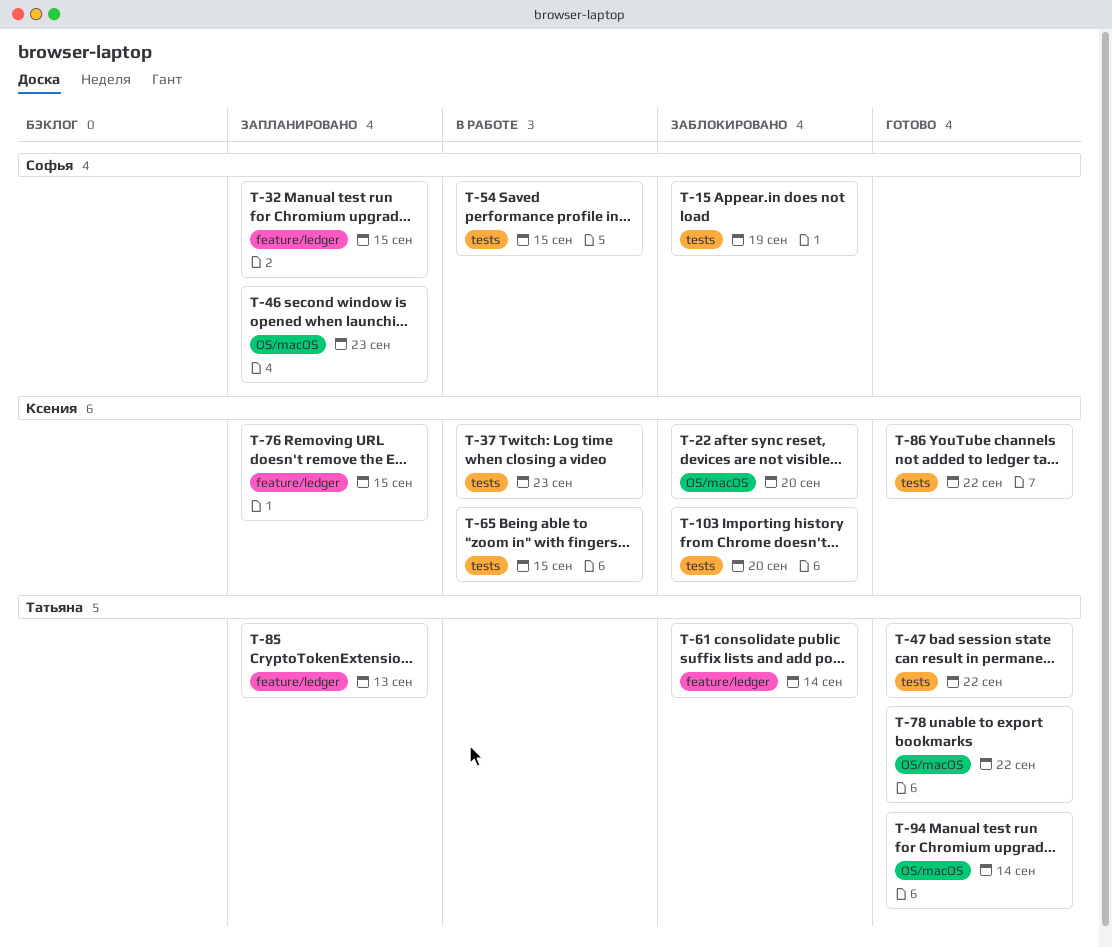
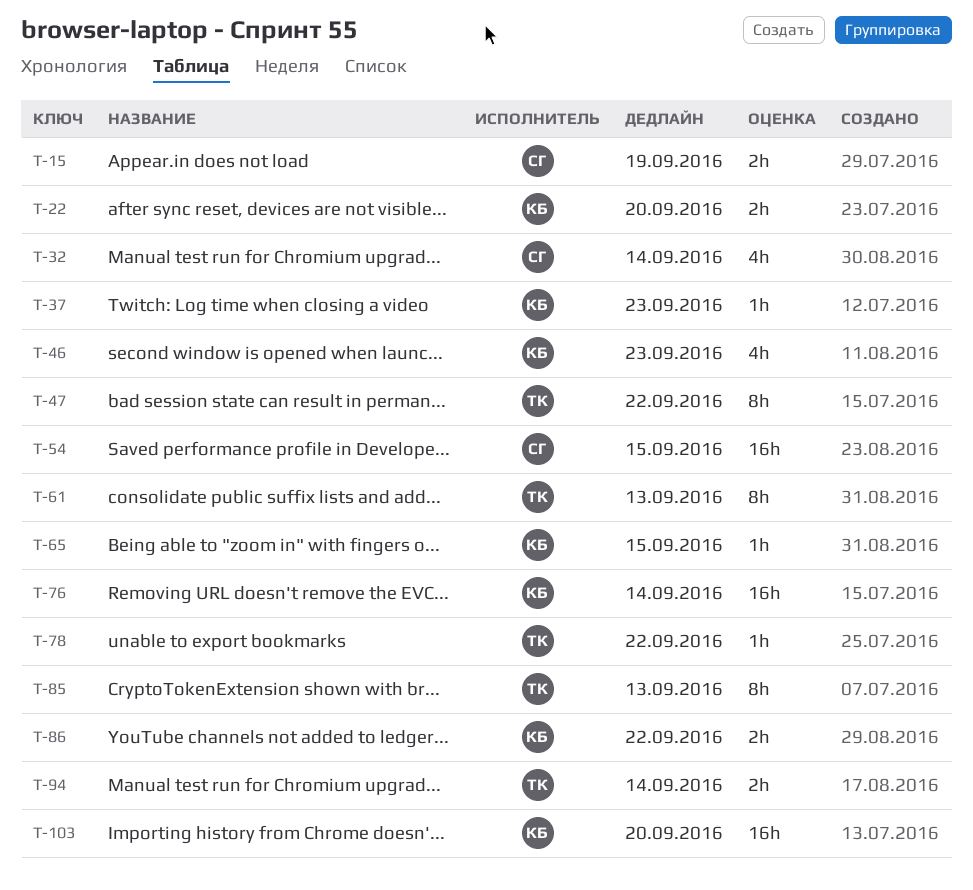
T-32, due: Sep 15 -> Sep 14
T-46, owner: Софья -> Ксения
T-61, due: Sep 14 -> Sep 13
T-76, due: Sep 15 -> Sep 14

